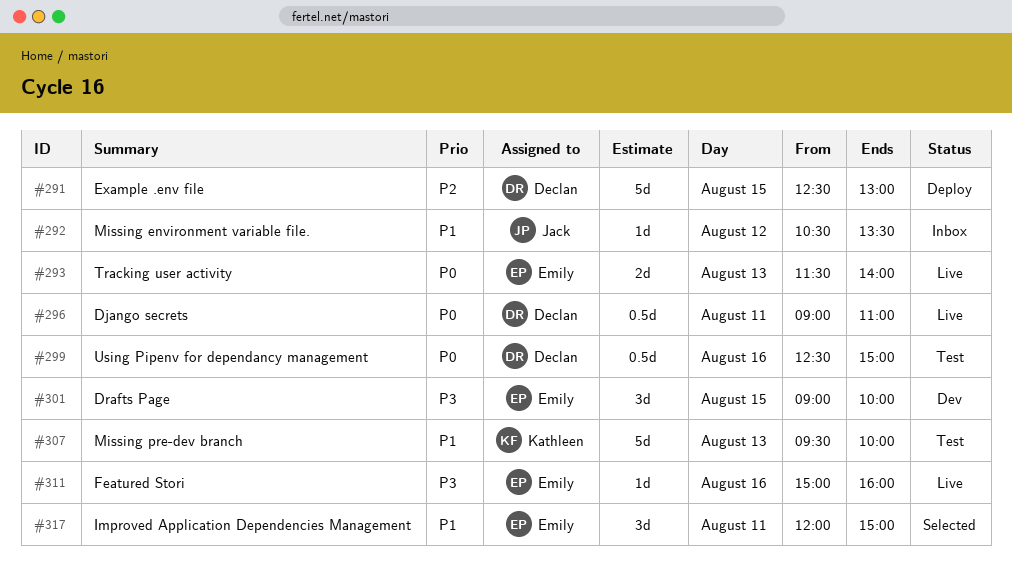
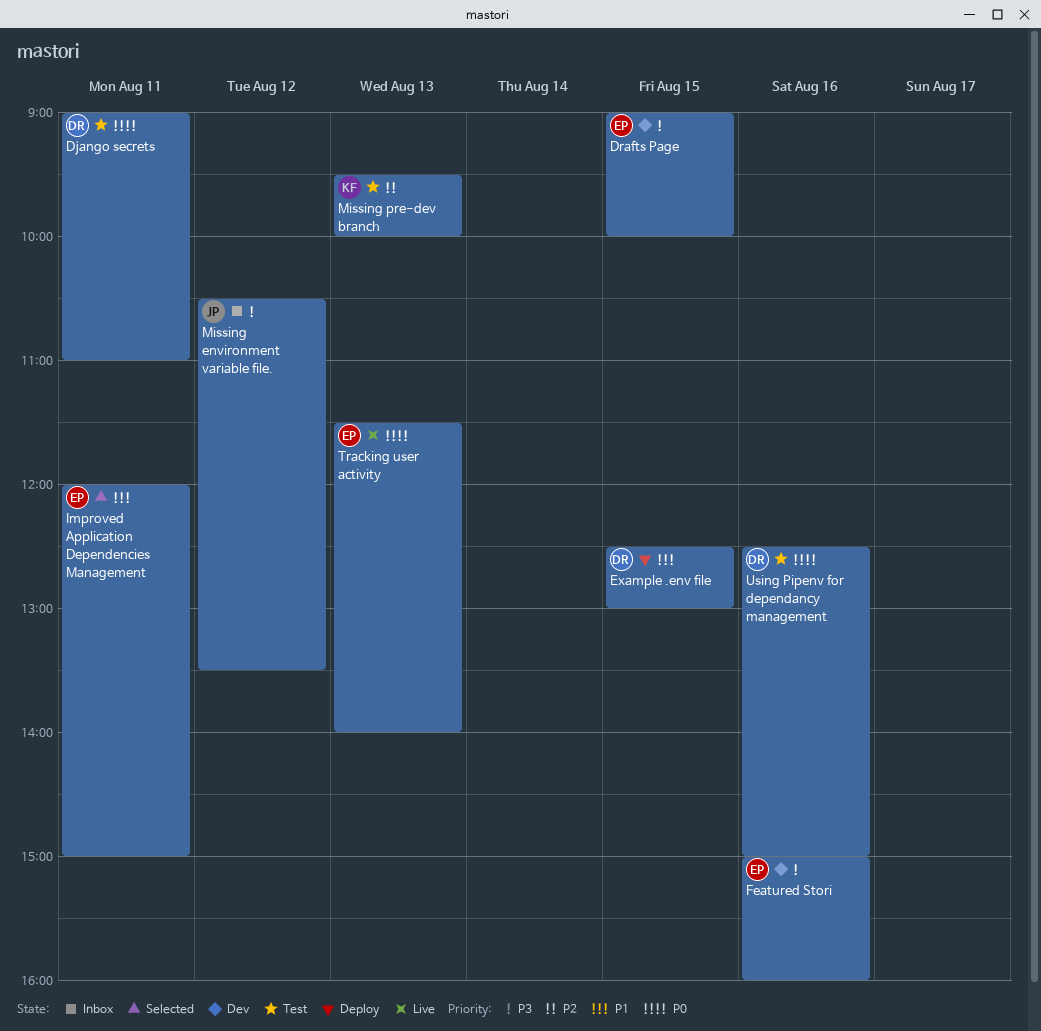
Django secrets, status: Live -> Test
Example .env file, priority: P2 -> P1
Featured Stori, status: Live -> Dev
Missing environment variable file., priority: P1 -> P3
Missing pre-dev branch, priority: P1 -> P2

